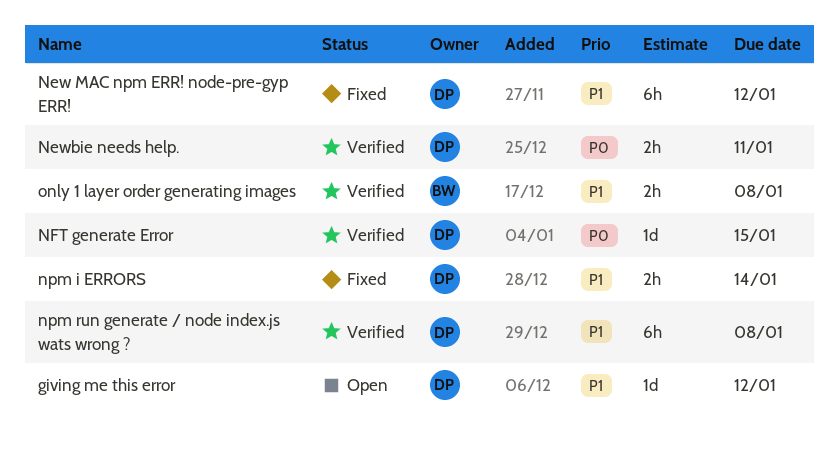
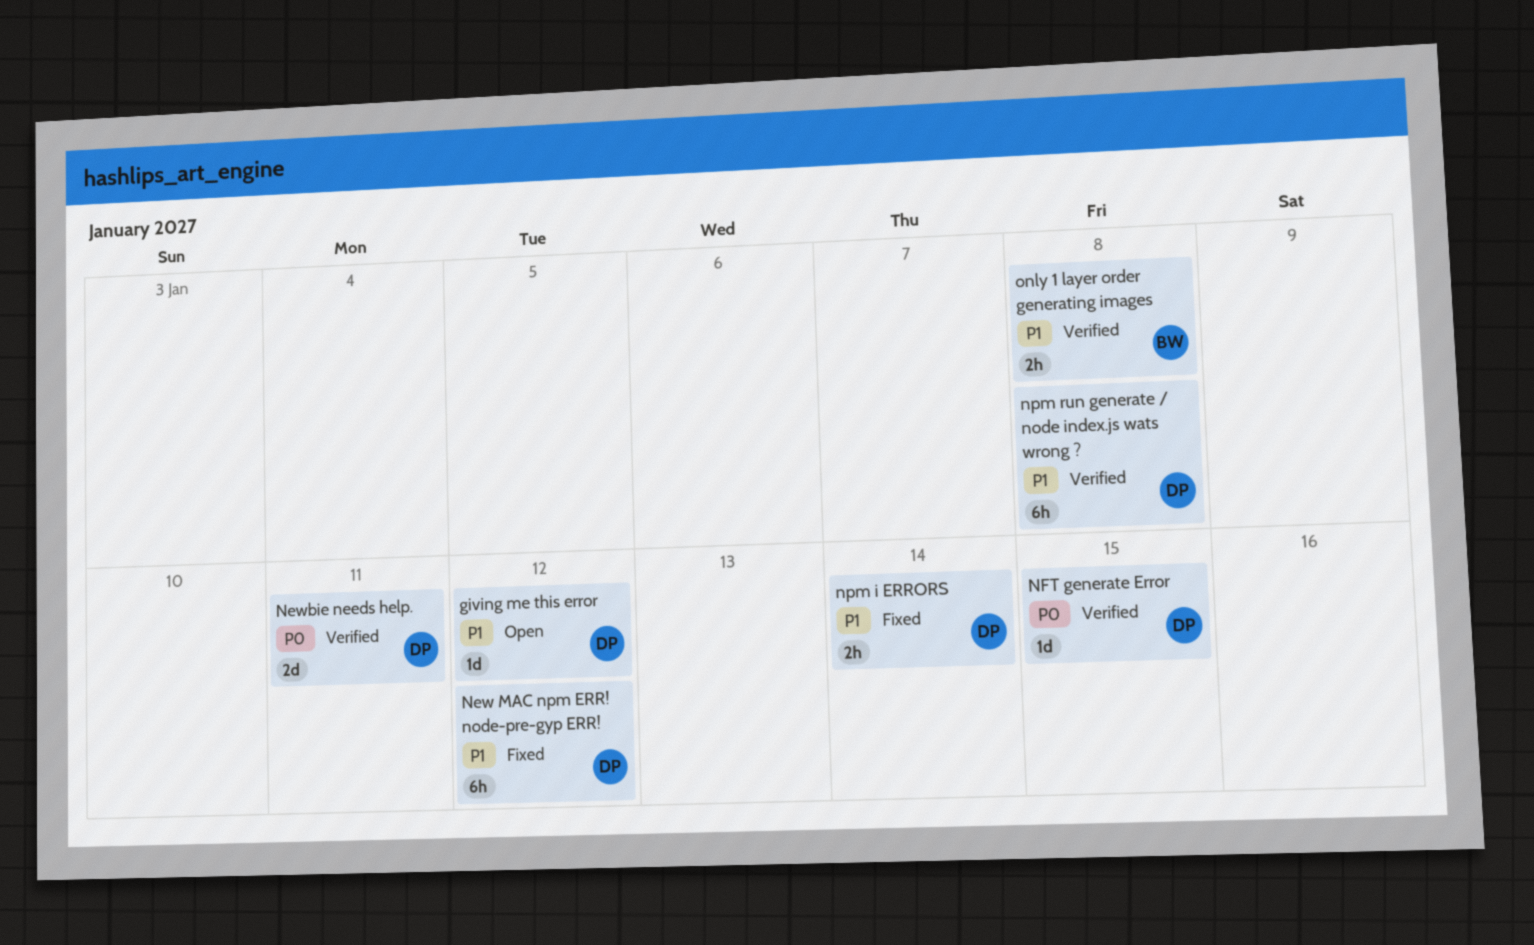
Newbie needs help., estimate: 2h -> 2d

